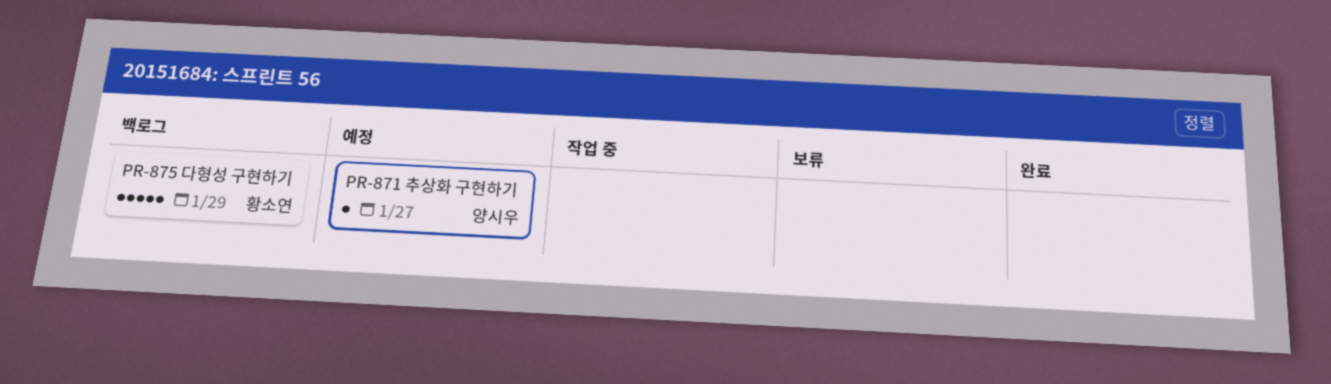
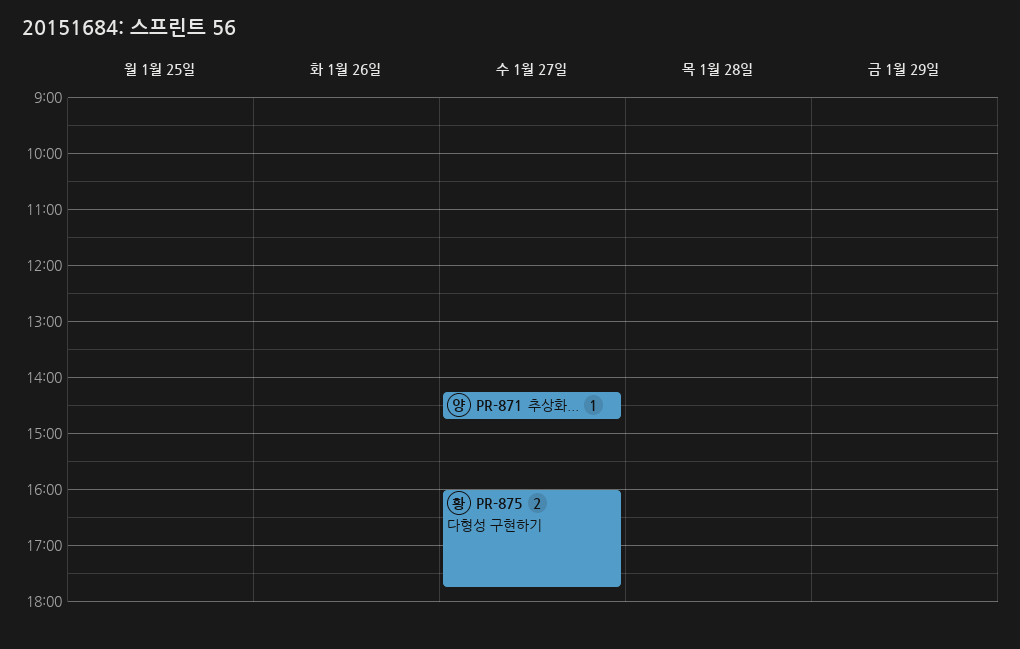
PR-875, estimate: 5 -> 2
PR-875, day: Jan 29 -> Jan 27

